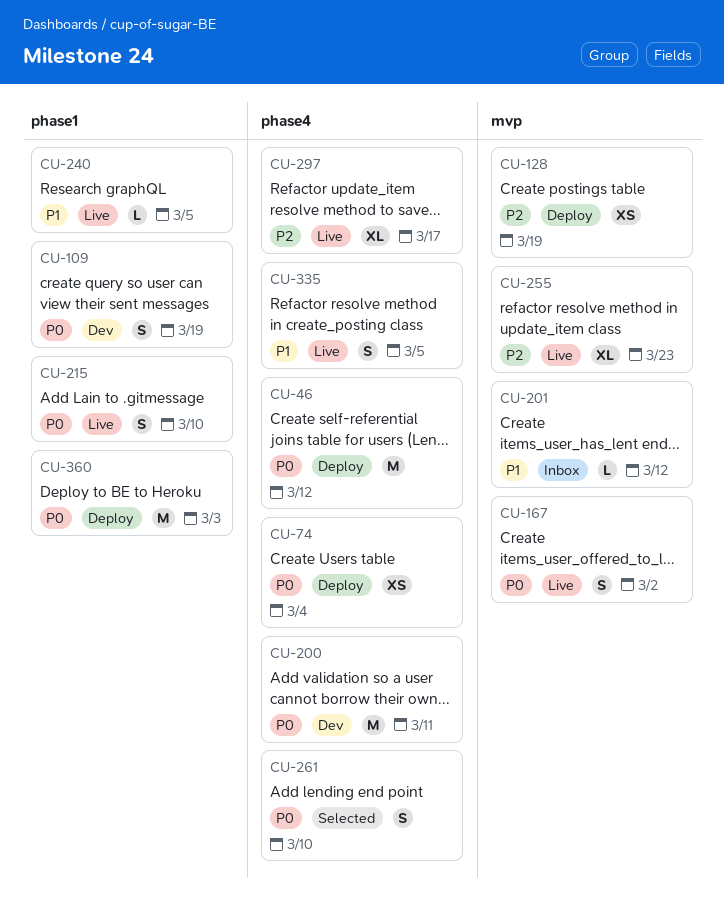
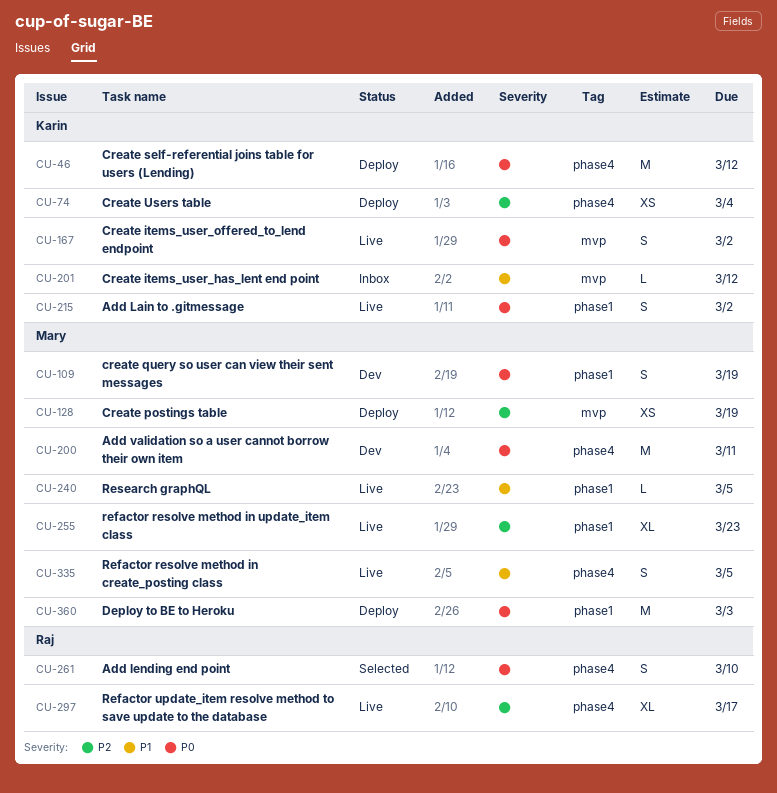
CU-74, priority: P0 -> P2
CU-215, due: Mar 10 -> Mar 2
CU-255, label: mvp -> phase1

